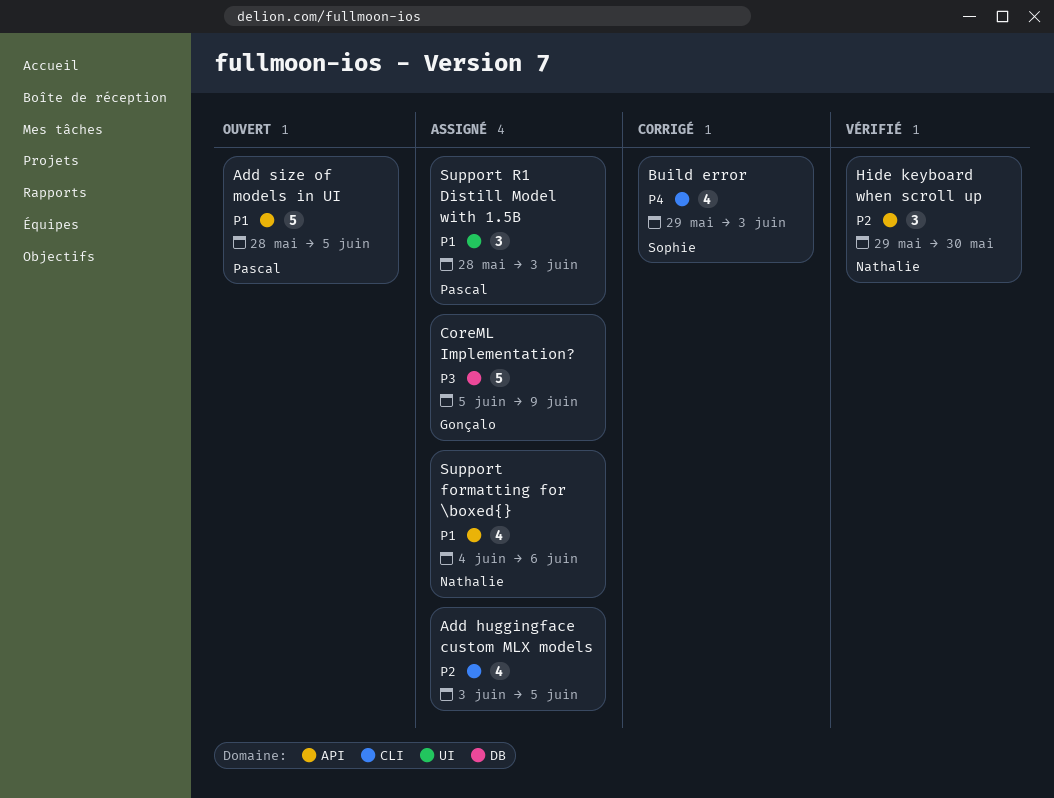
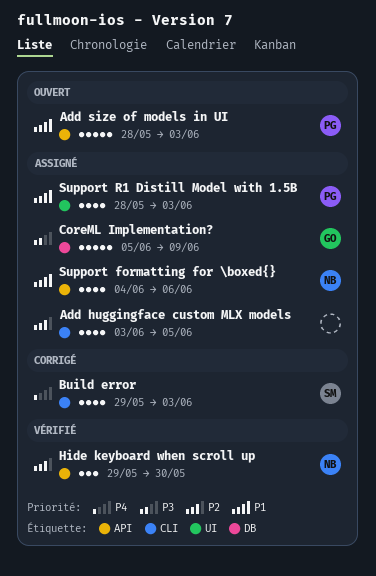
Add size of models in UI, due: Jun 5 -> Jun 3
Support R1 Distill Model with 1.5B, estimate: 3 -> 4

